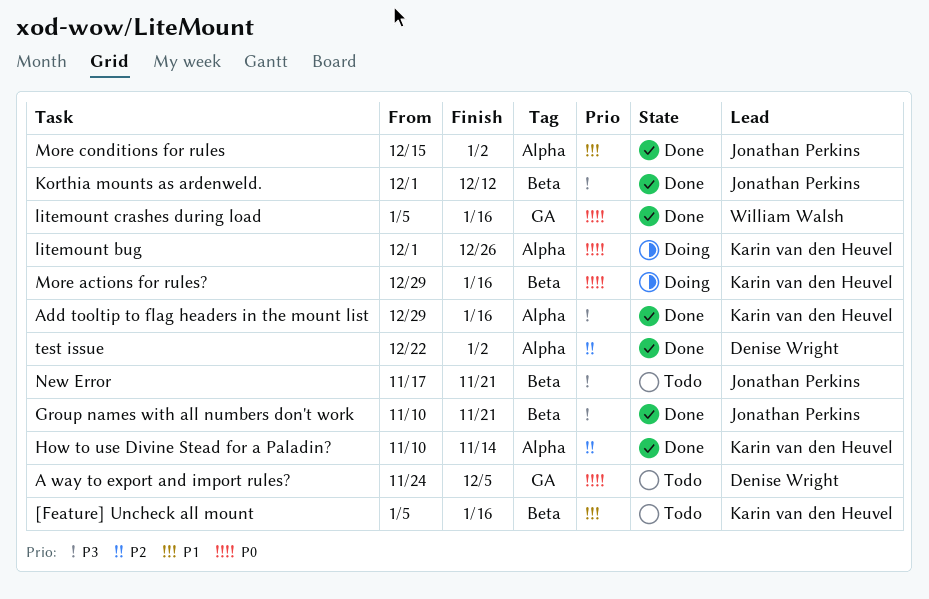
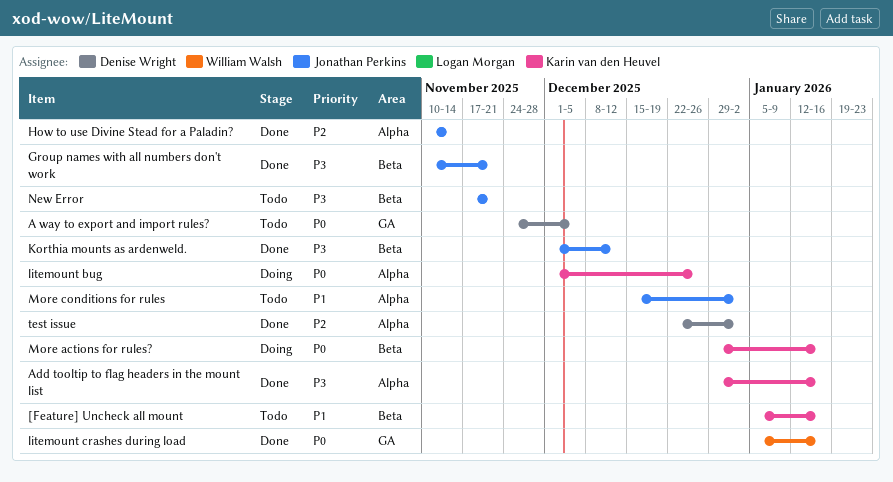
How to use Divine Stead for a Paladin?, owner: Karin van den Heuvel -> Jonathan Perkins
More conditions for rules, status: Done -> Todo

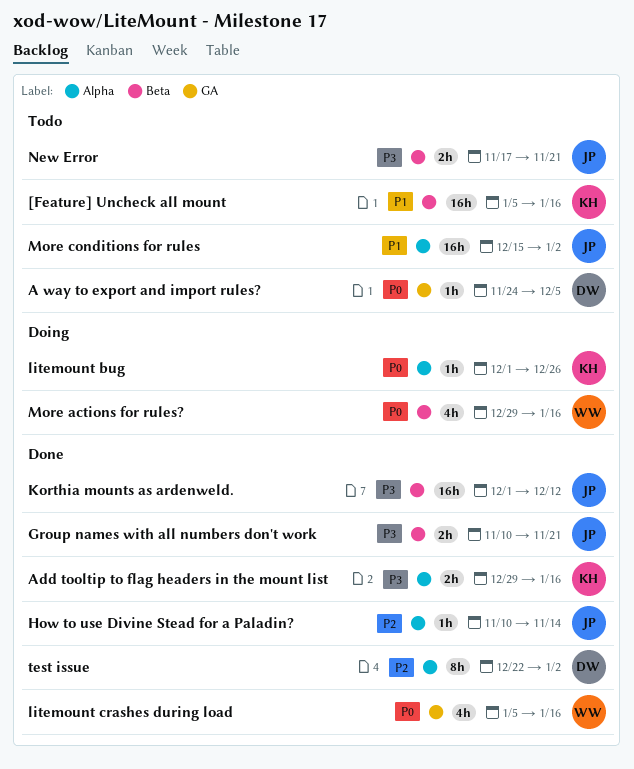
More actions for rules?, owner: Karin van den Heuvel -> William Walsh

